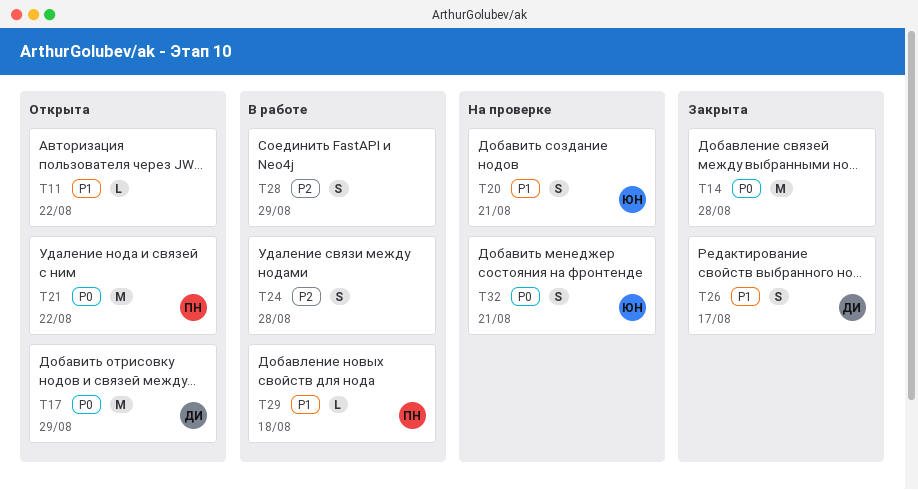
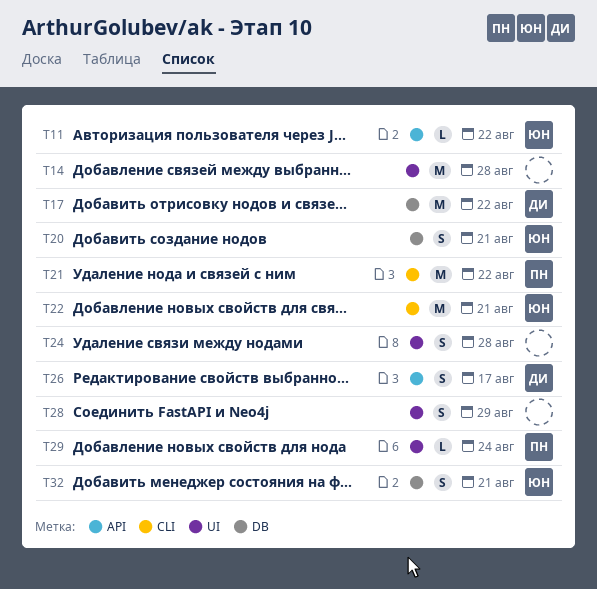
T11, owner: none -> ЮН
T17, due: Aug 29 -> Aug 22
T22: none -> present
T29, due: Aug 18 -> Aug 24

